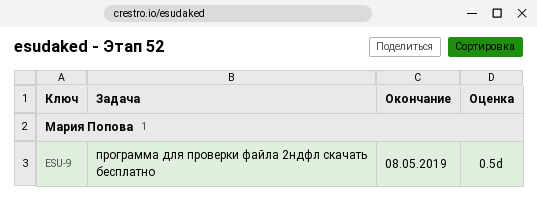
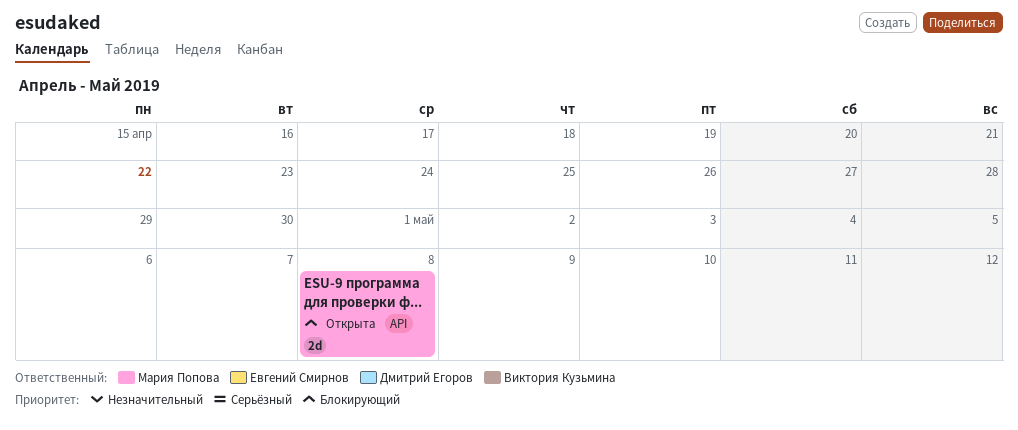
ESU-9, estimate: 0.5d -> 2d

